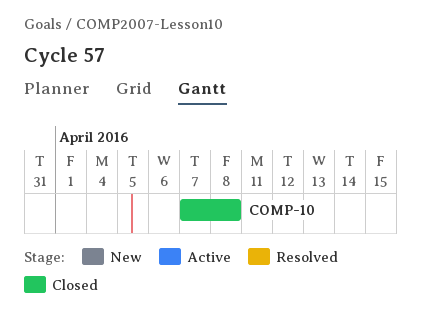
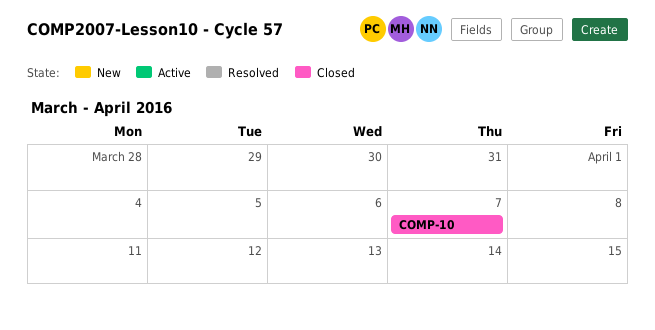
COMP-10, due: Apr 8 -> Apr 7

